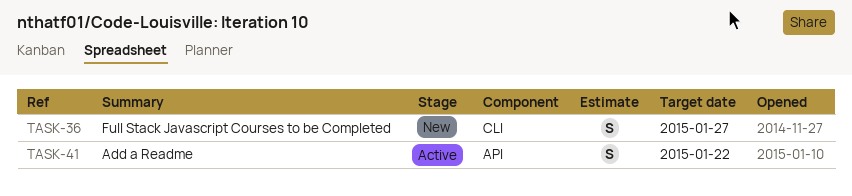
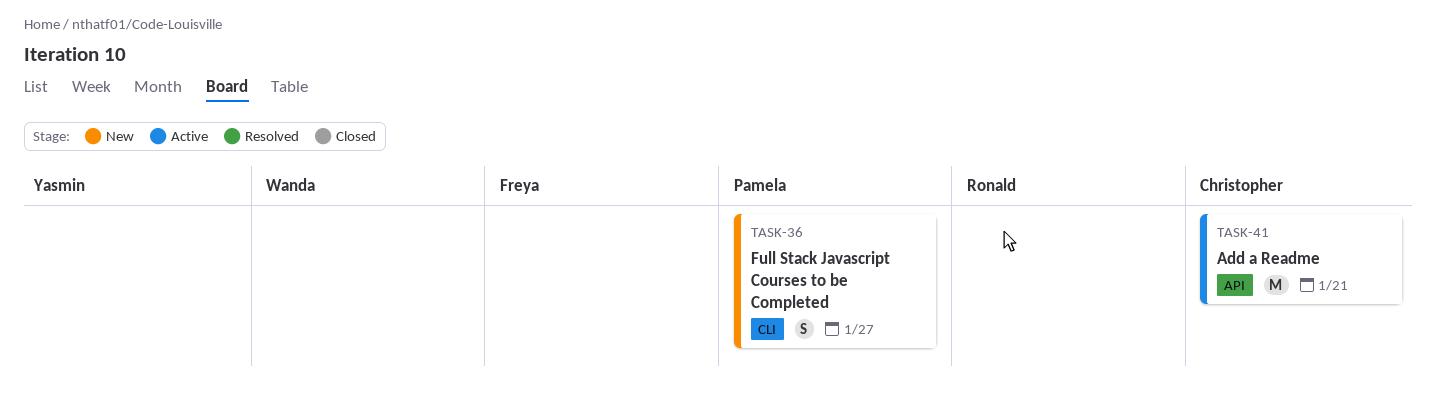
TASK-41, estimate: S -> M
TASK-41, due: Jan 22 -> Jan 21

